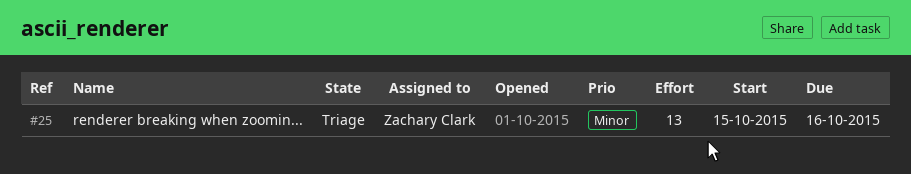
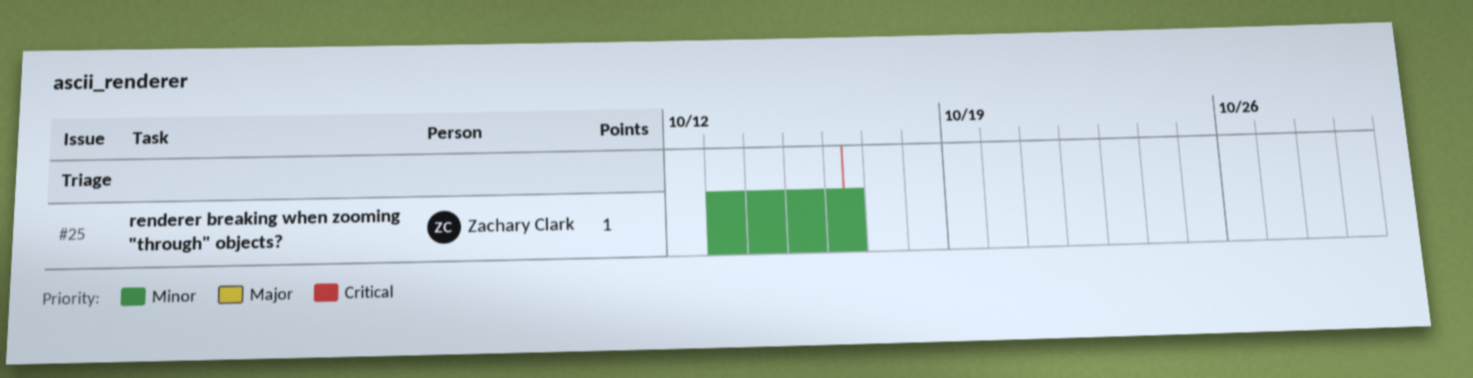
#25, estimate: 13 -> 1
#25, start: Oct 15 -> Oct 13

